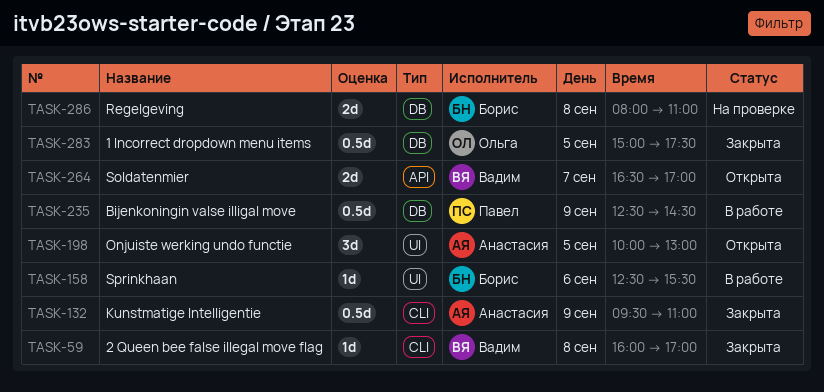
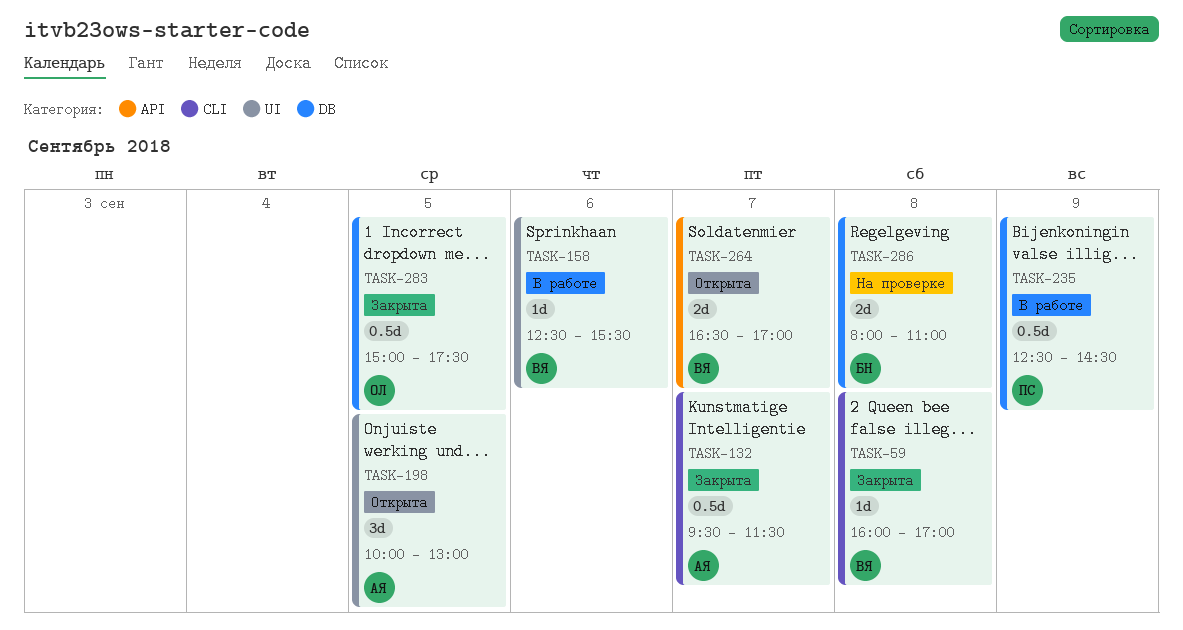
TASK-132, day: Sep 9 -> Sep 7
TASK-132, ends: 11:00 -> 11:30
TASK-158, owner: Борис -> Вадим

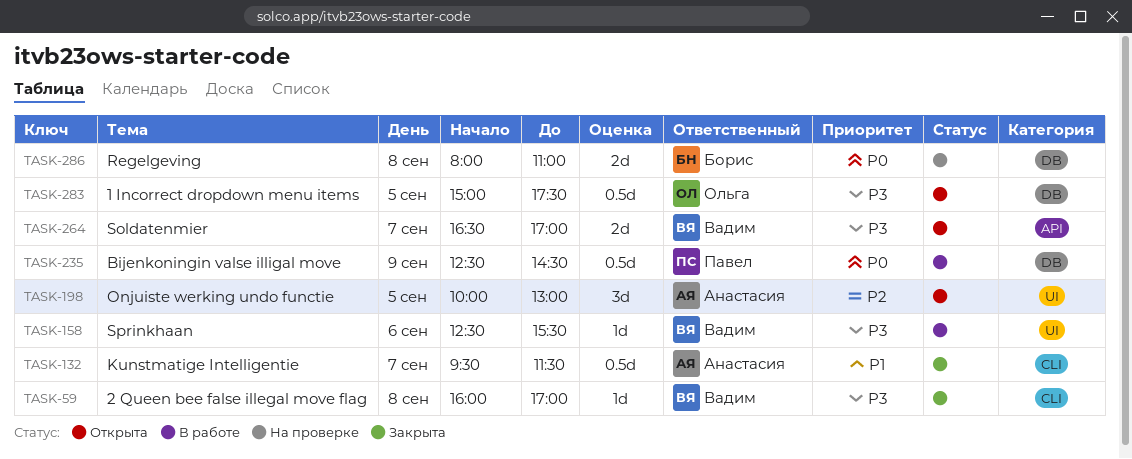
TASK-283, status: Закрыта -> Открыта

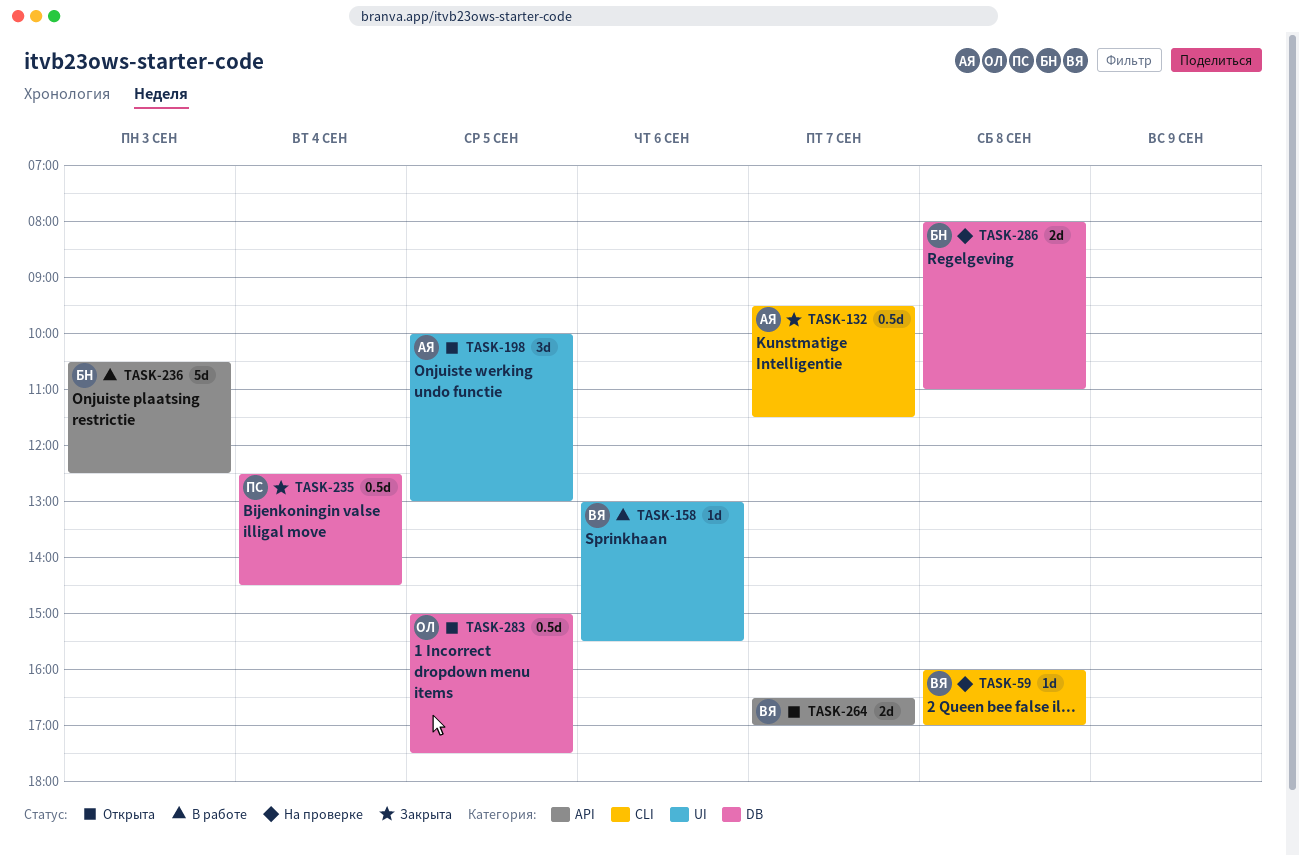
TASK-59, status: Закрыта -> На проверке
TASK-158, begins: 12:30 -> 13:00
TASK-235, status: В работе -> Закрыта
TASK-235, day: Sep 9 -> Sep 4
TASK-236: none -> present

